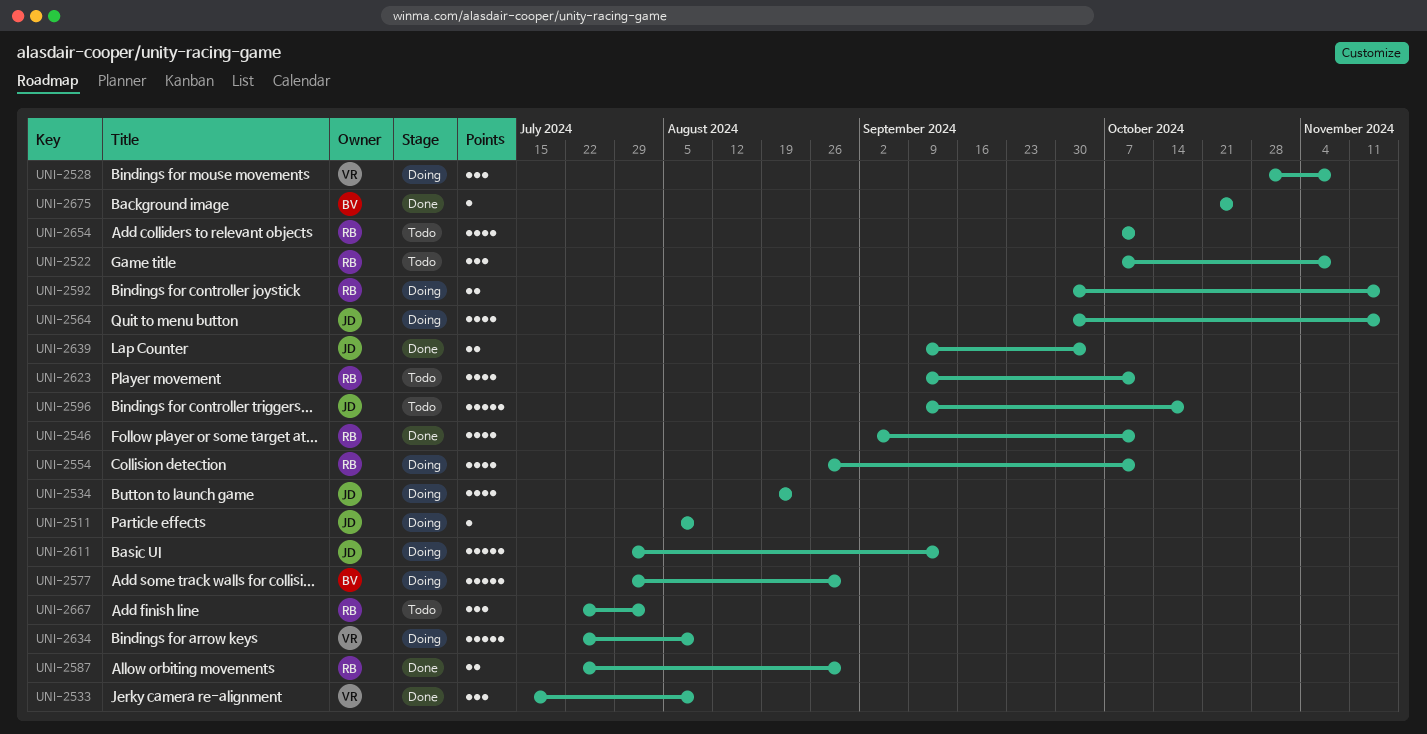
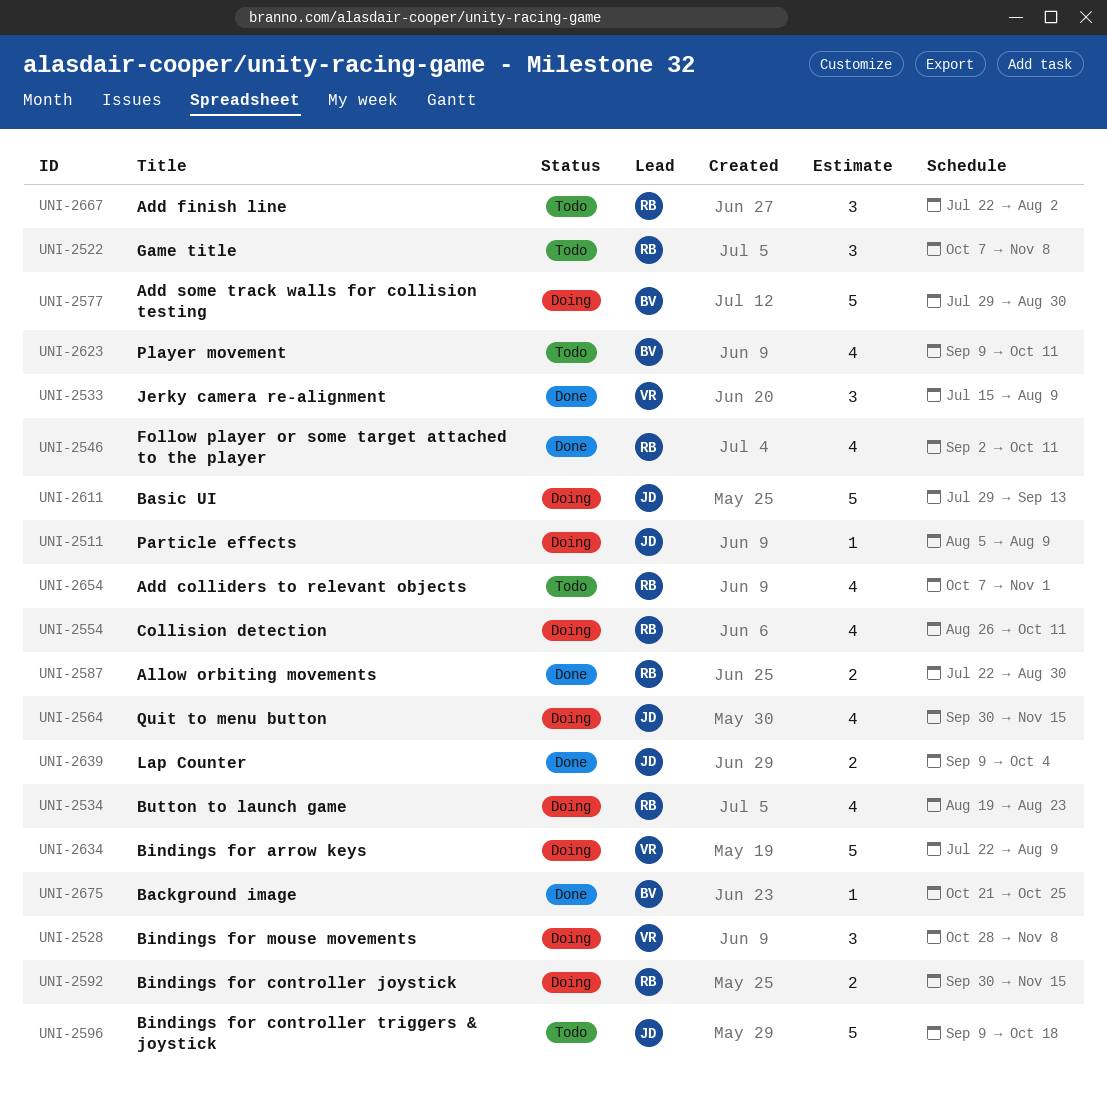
UNI-2534, owner: JD -> RB
UNI-2623, owner: RB -> BV
UNI-2654, due: Oct 11 -> Nov 1

